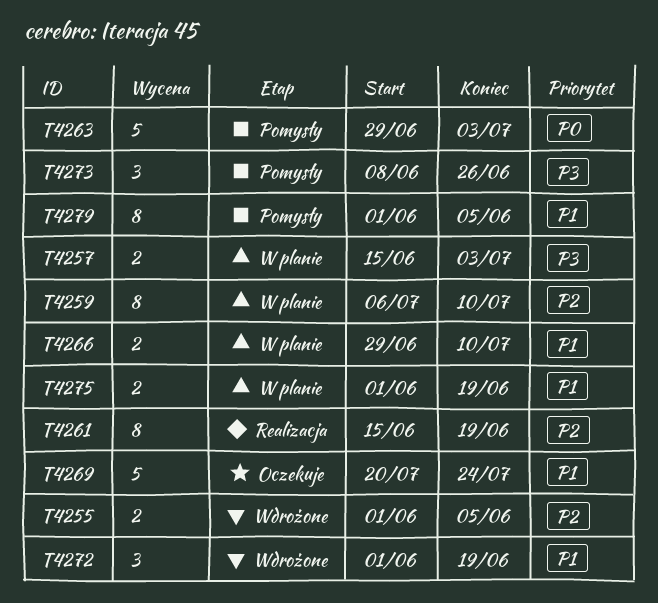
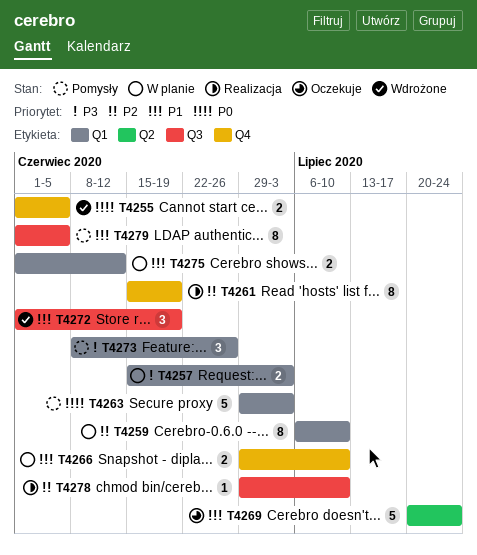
T4255, priority: P2 -> P0
T4275, due: Jun 19 -> Jun 12
T4278: none -> present

